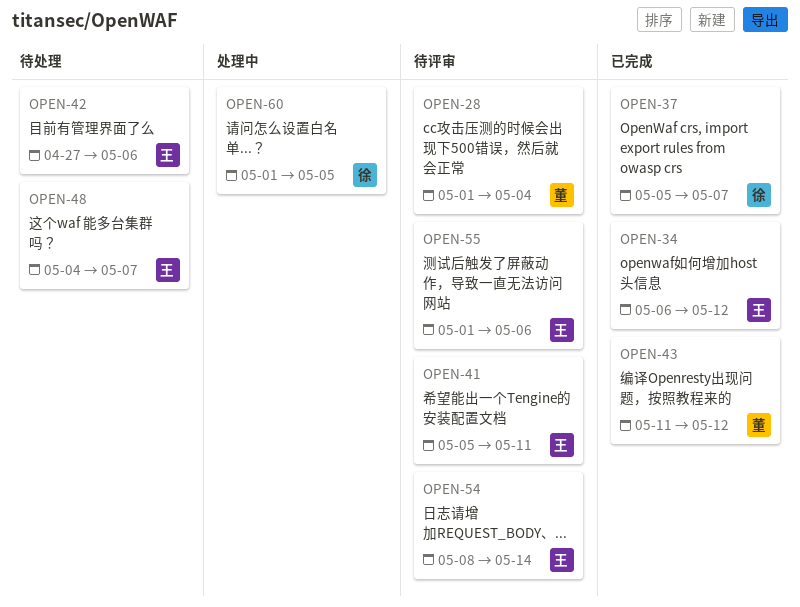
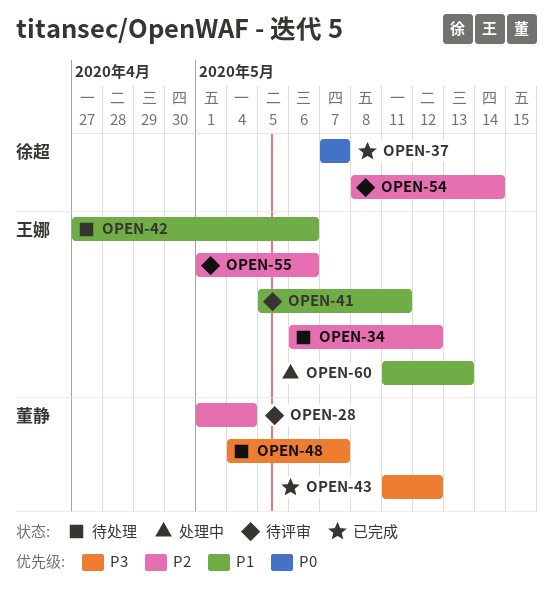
OPEN-34, status: 已完成 -> 待处理
OPEN-37, start: May 5 -> May 7
OPEN-48, owner: 王娜 -> 董静
OPEN-54, owner: 王娜 -> 徐超
OPEN-60, owner: 徐超 -> 王娜
OPEN-60, start: May 1 -> May 11
OPEN-60, due: May 5 -> May 13

